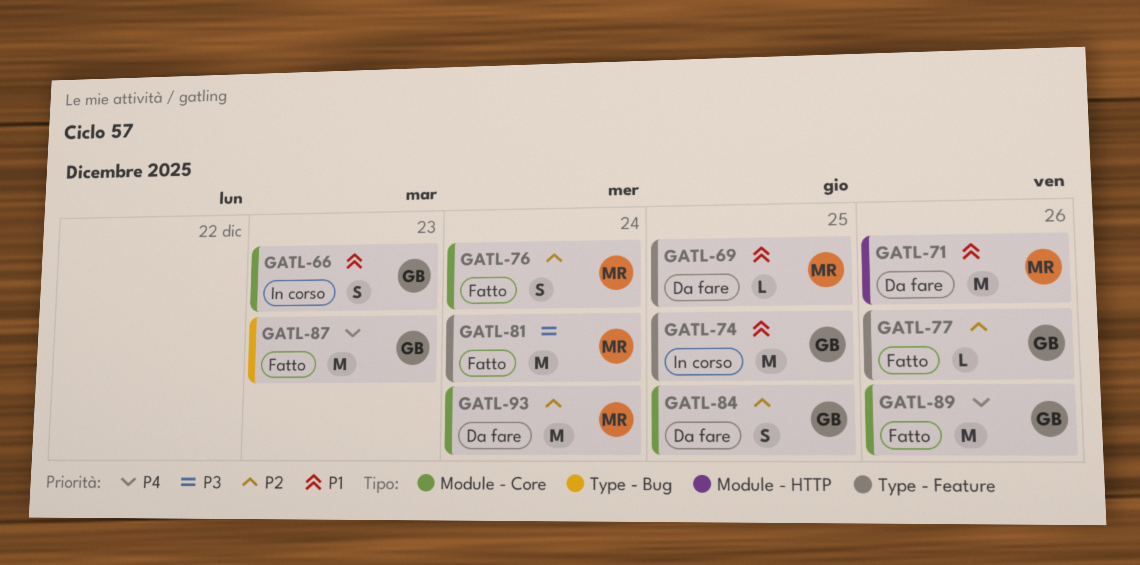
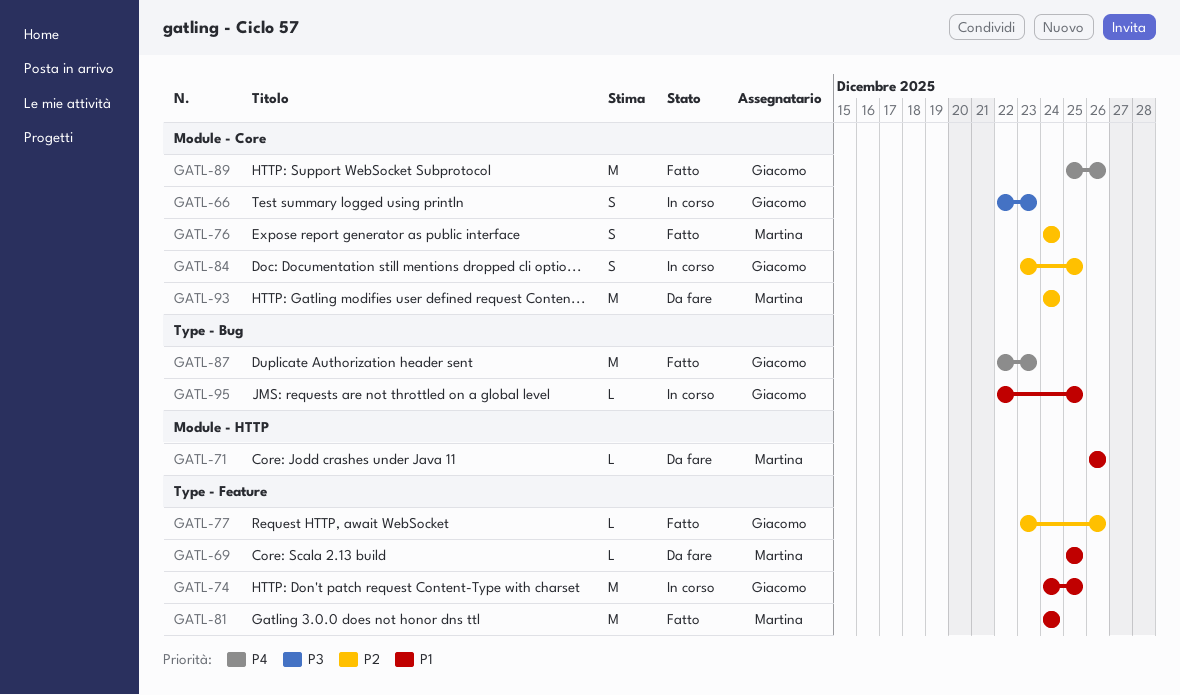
GATL-66, priority: P1 -> P3
GATL-71, estimate: M -> L
GATL-81, priority: P3 -> P1
GATL-84, status: Da fare -> In corso
GATL-95: none -> present

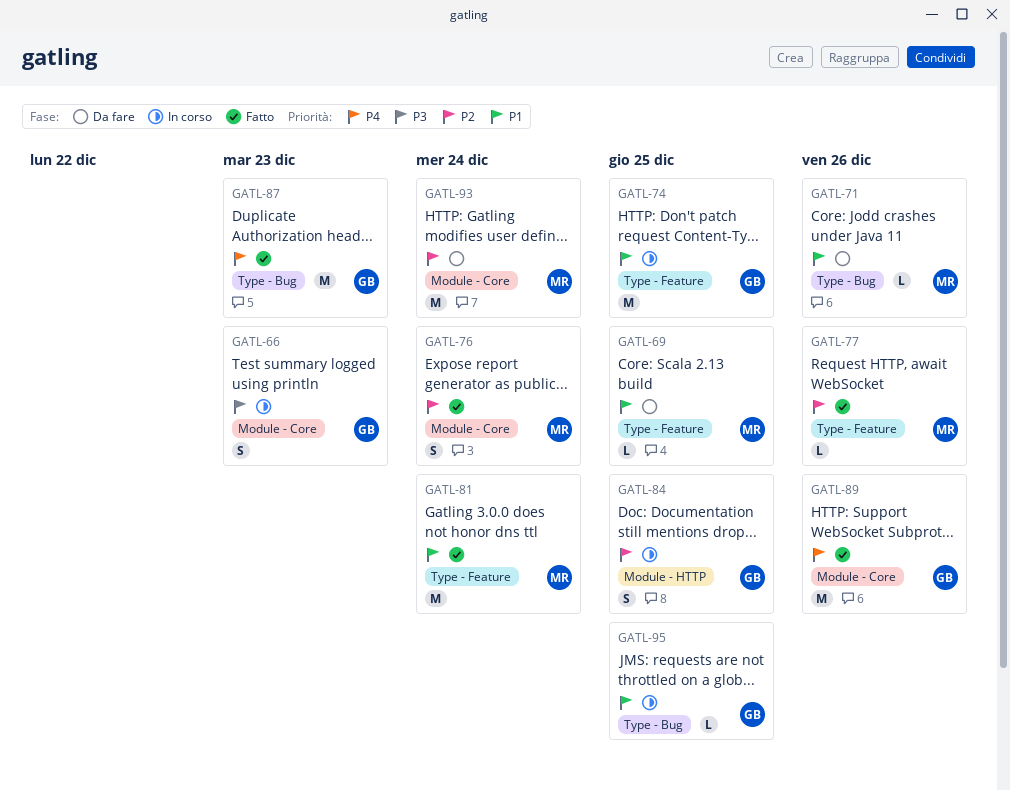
GATL-71, label: Module - HTTP -> Type - Bug
GATL-77, owner: Giacomo -> Martina
GATL-84, label: Module - Core -> Module - HTTP

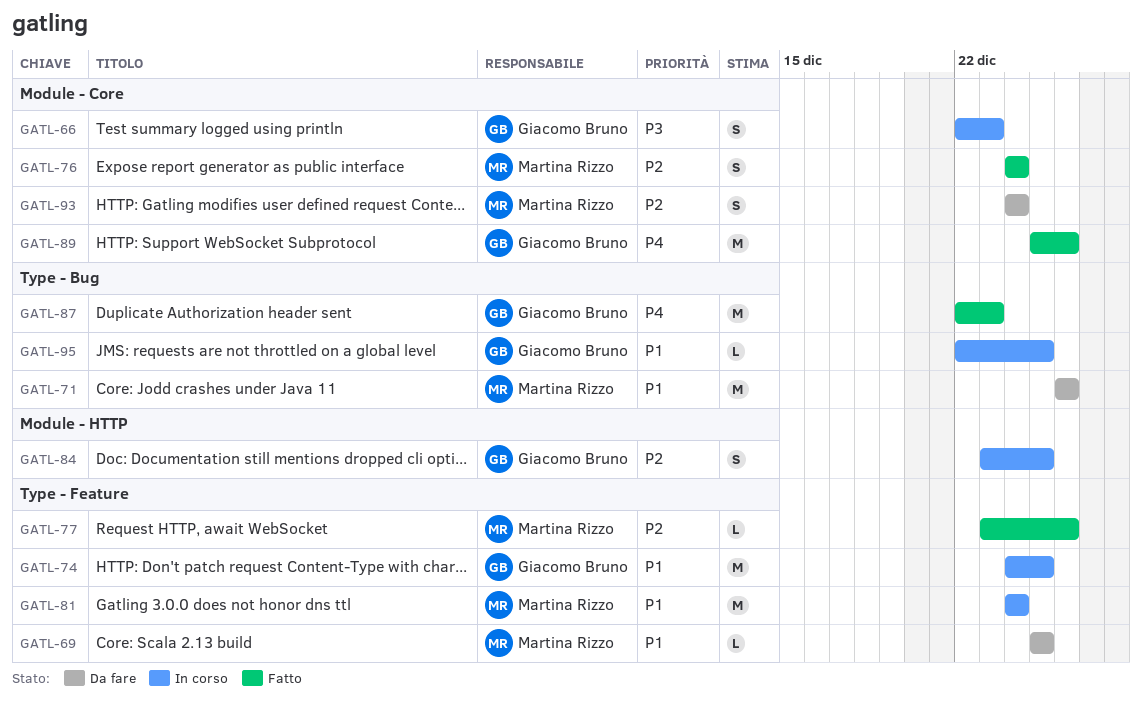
GATL-71, estimate: L -> M
GATL-81, status: Fatto -> In corso
GATL-93, estimate: M -> S

